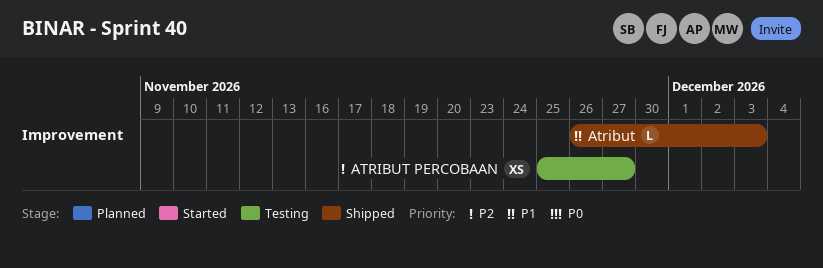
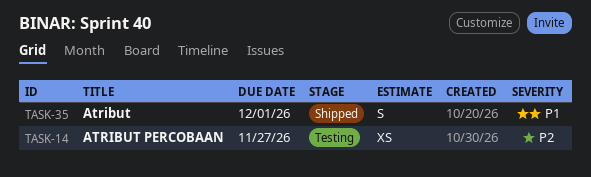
Atribut, estimate: L -> S
Atribut, due: Dec 3 -> Dec 1

